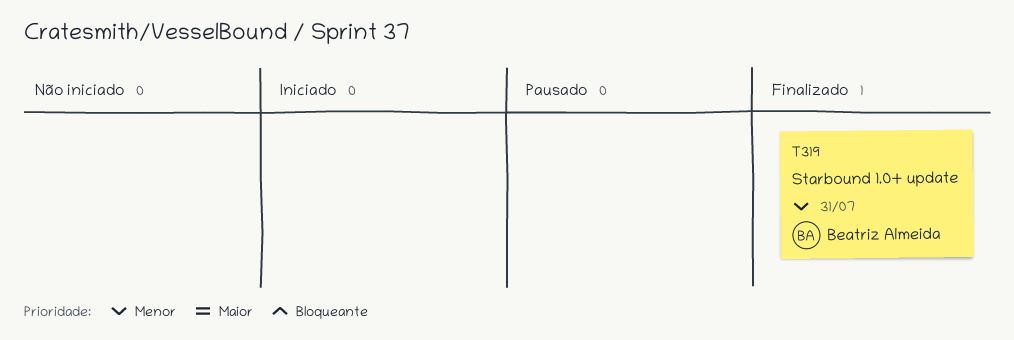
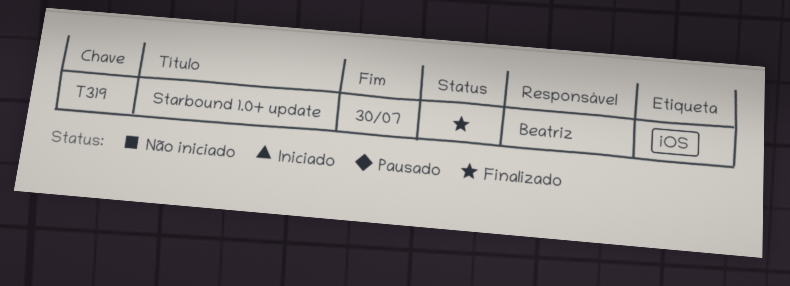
T319, due: Jul 31 -> Jul 30

